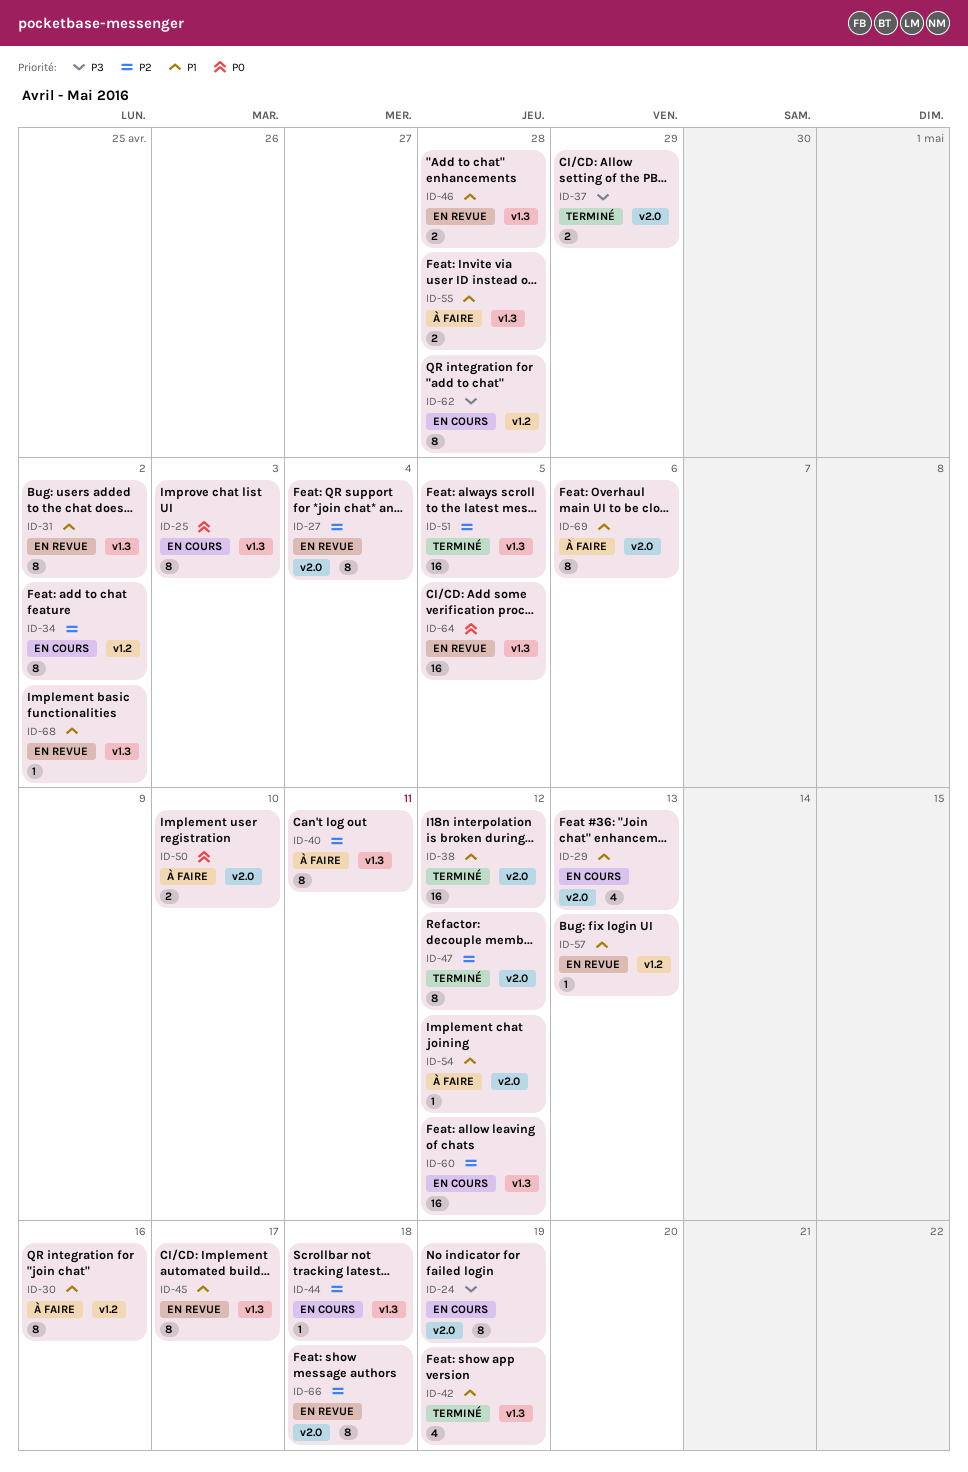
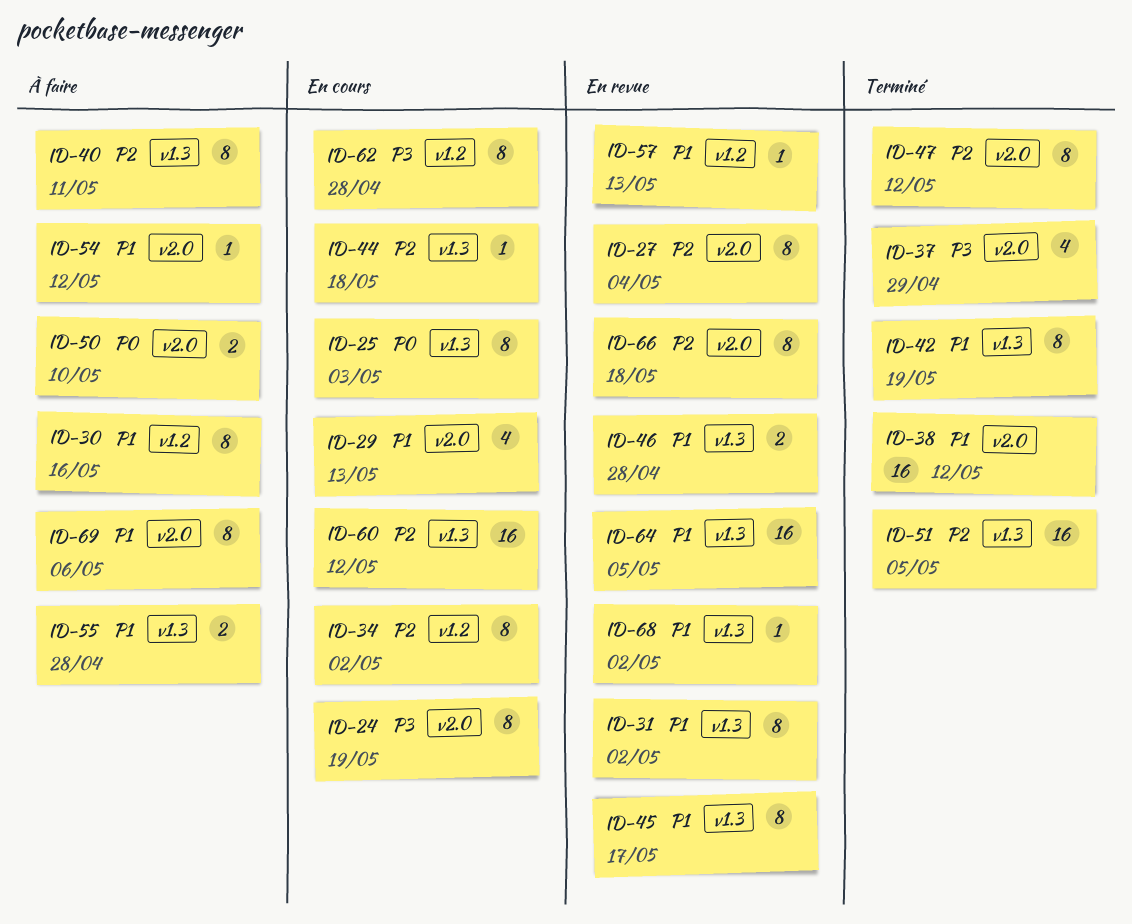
ID-37, estimate: 2 -> 4
ID-42, estimate: 4 -> 8
ID-64, priority: P0 -> P1

